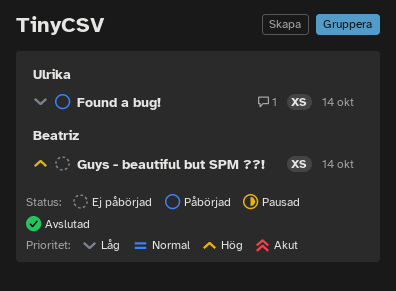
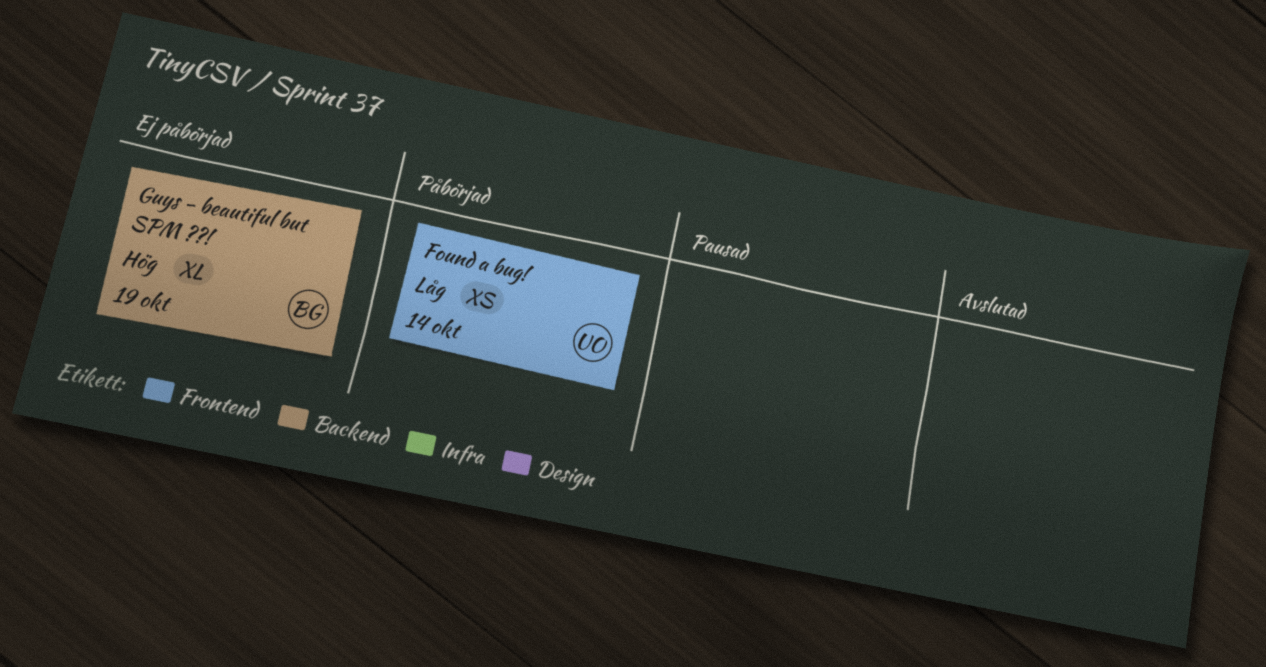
Guys - beautiful but SPM ??!, estimate: XS -> XL
Guys - beautiful but SPM ??!, due: Oct 14 -> Oct 19

